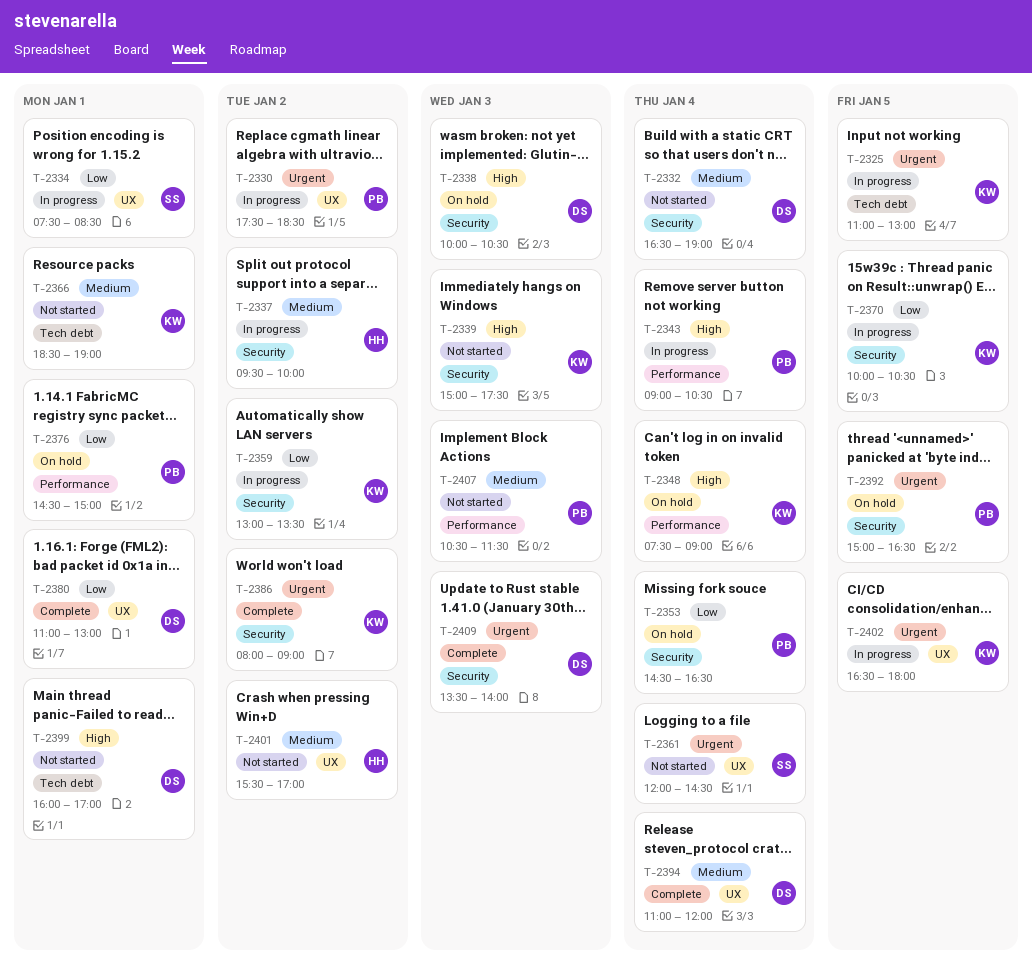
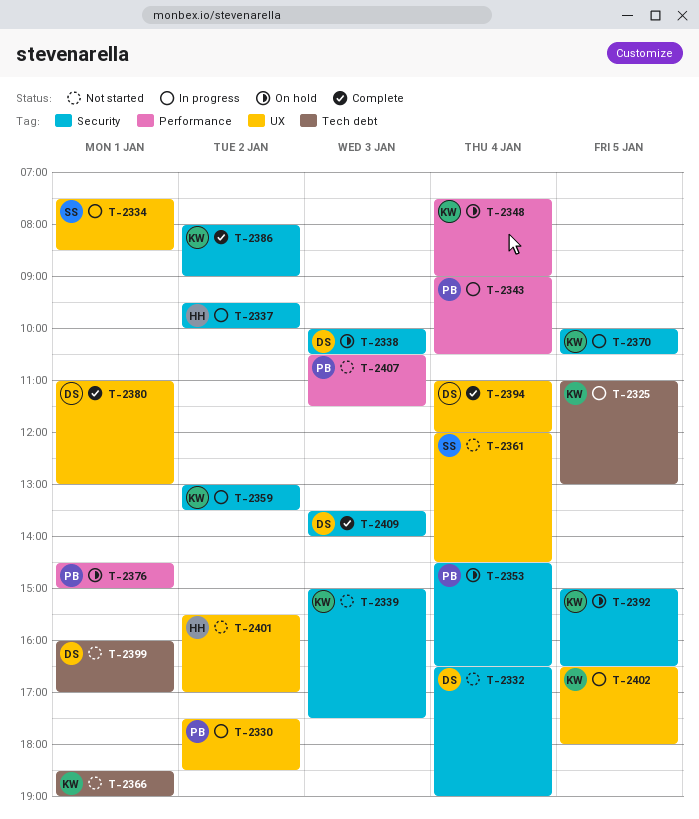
T-2392, owner: PB -> KW

